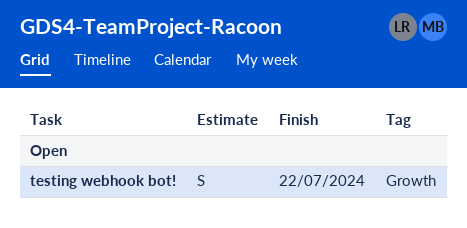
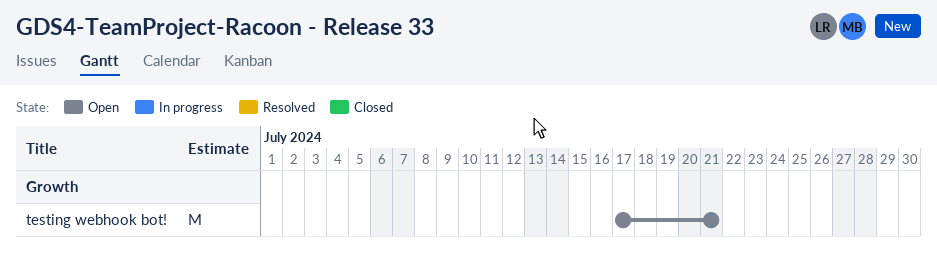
testing webhook bot!, estimate: S -> M
testing webhook bot!, due: Jul 22 -> Jul 21

